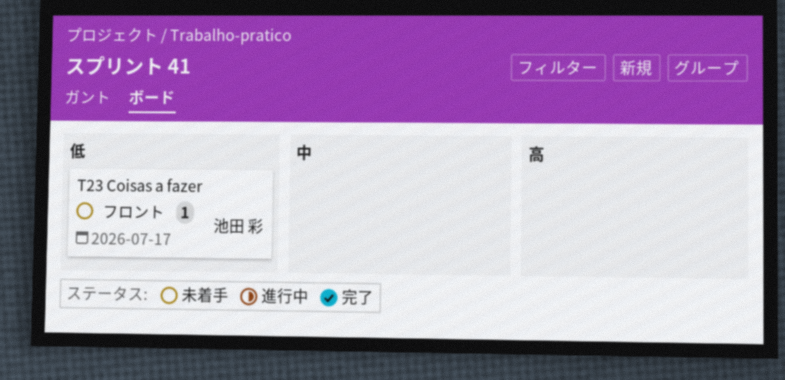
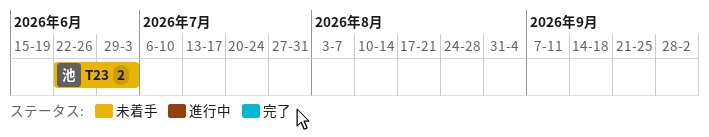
T23, estimate: 1 -> 2
T23, due: Jul 17 -> Jul 3

